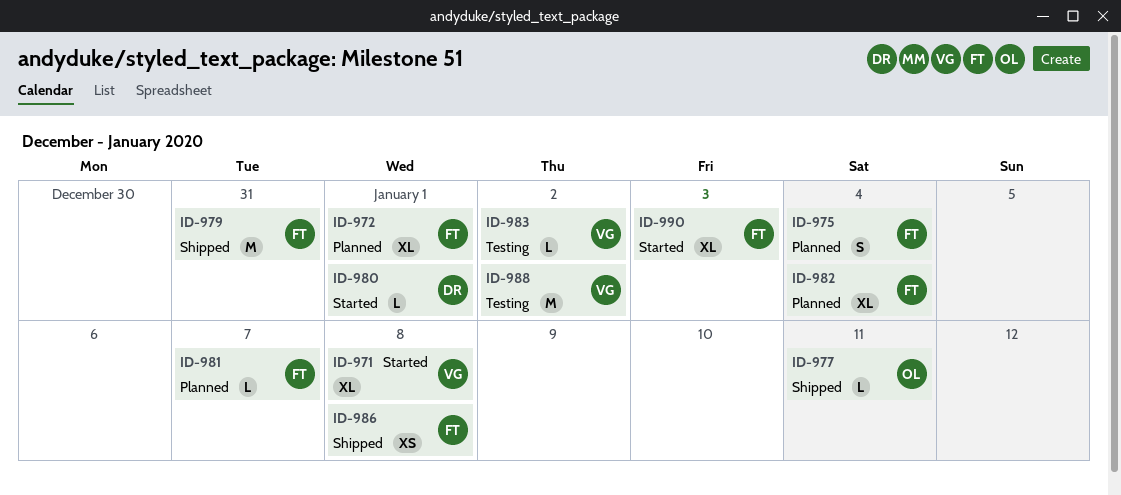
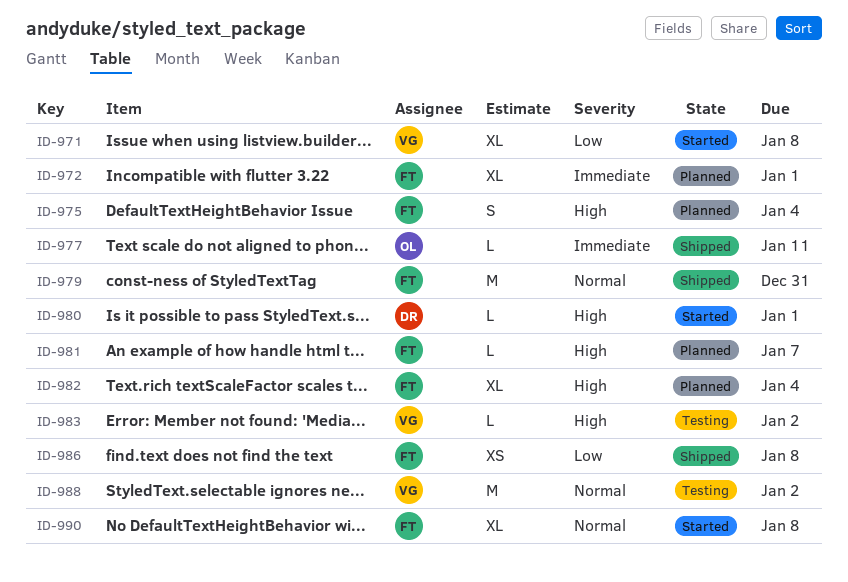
ID-990, due: Jan 3 -> Jan 8

